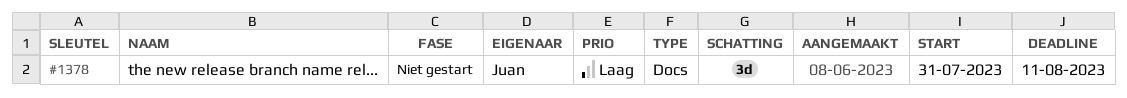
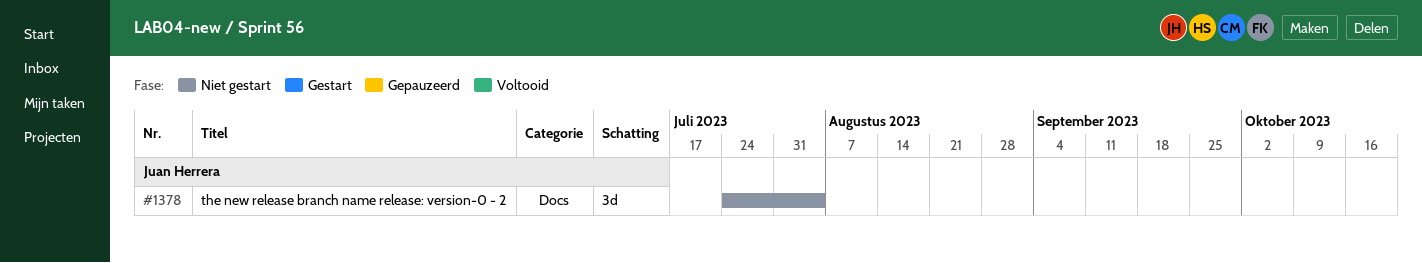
#1378, start: Jul 31 -> Jul 24
#1378, due: Aug 11 -> Aug 4

